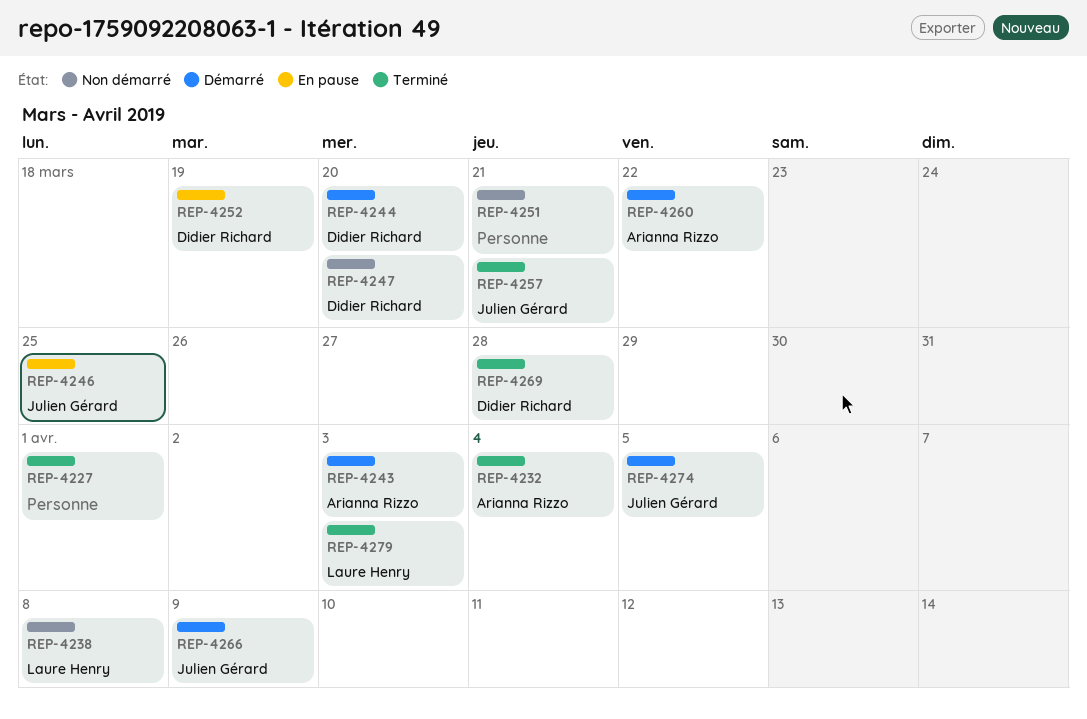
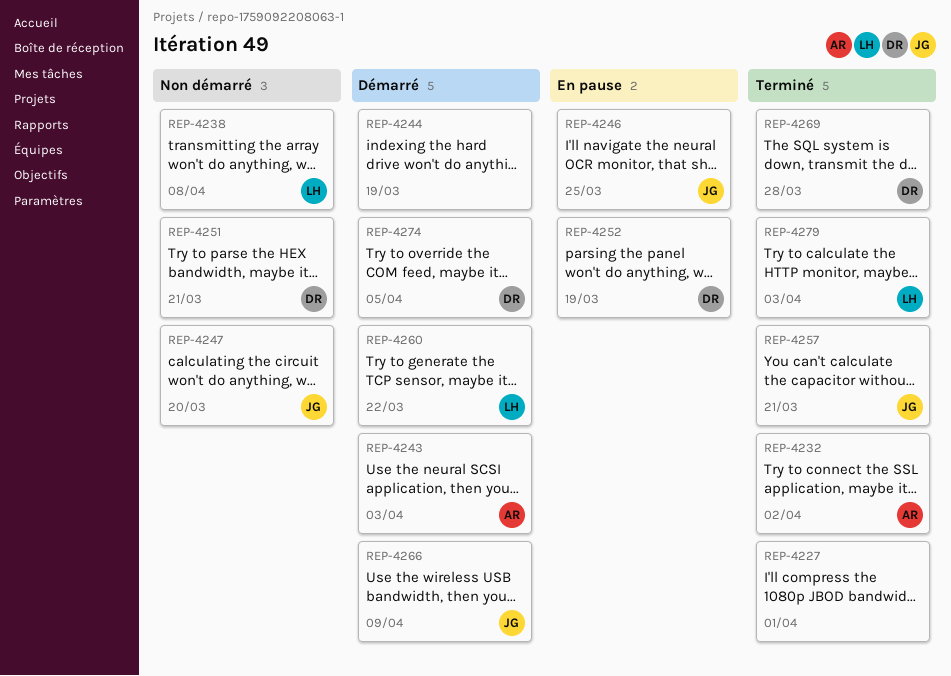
REP-4232, due: Apr 4 -> Apr 2
REP-4244, owner: Didier Richard -> none
REP-4244, due: Mar 20 -> Mar 19
REP-4247, owner: Didier Richard -> Julien Gérard
REP-4251, owner: none -> Didier Richard
REP-4260, owner: Arianna Rizzo -> Laure Henry
REP-4274, owner: Julien Gérard -> Didier Richard

